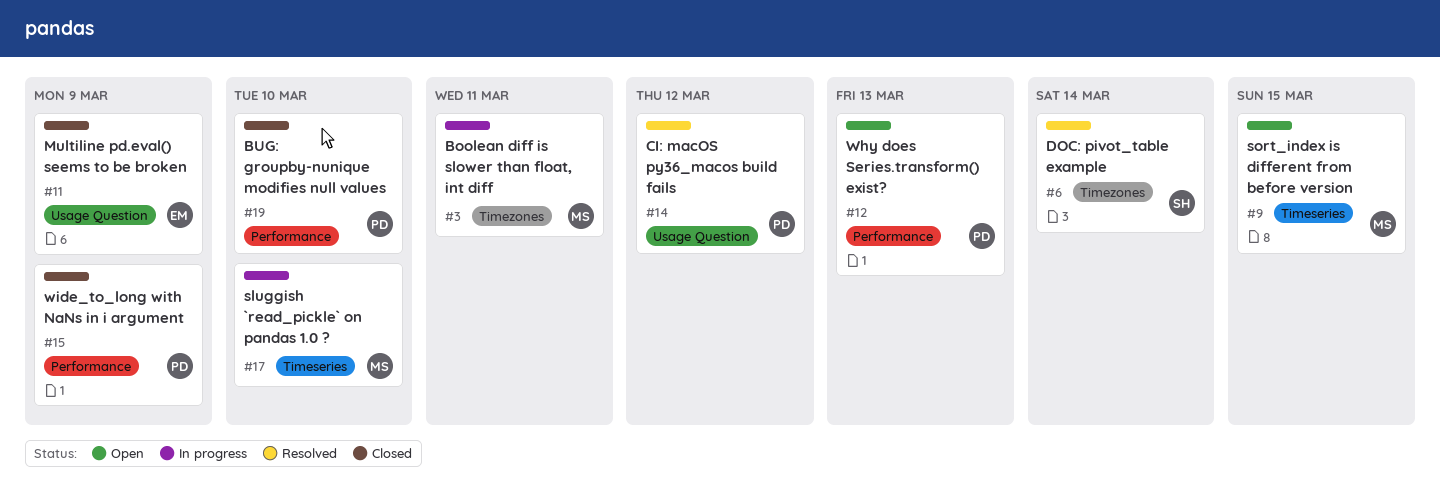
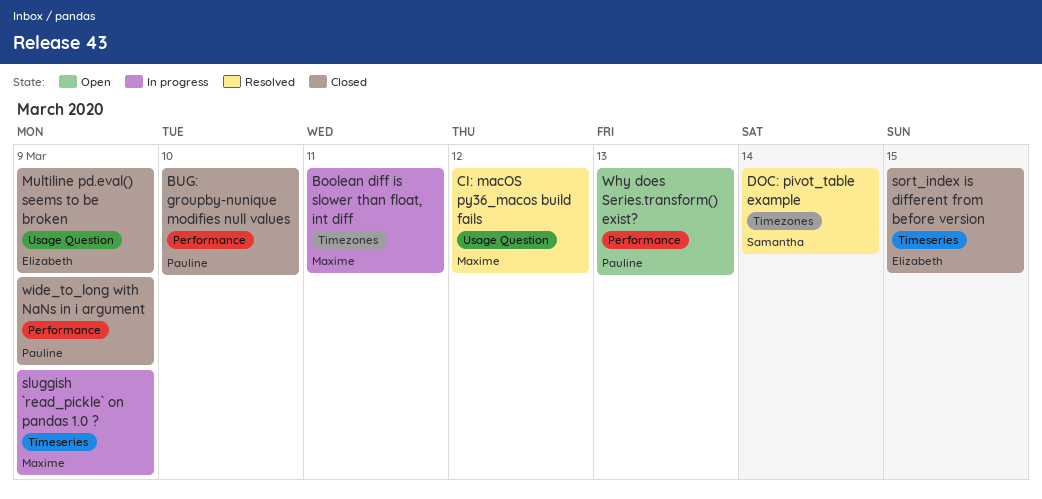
CI: macOS py36_macos build fails, owner: Pauline -> Maxime
sluggish `read_pickle` on pandas 1.0 ?, due: Mar 10 -> Mar 9
sort_index is different from before version, status: Open -> Closed
sort_index is different from before version, owner: Maxime -> Elizabeth

